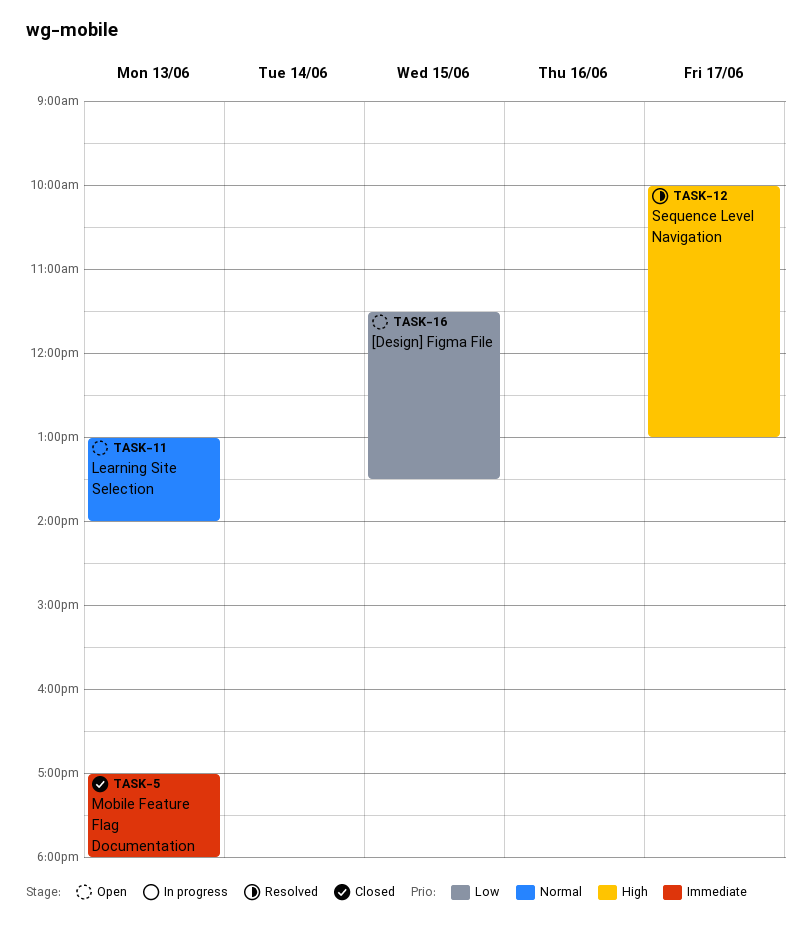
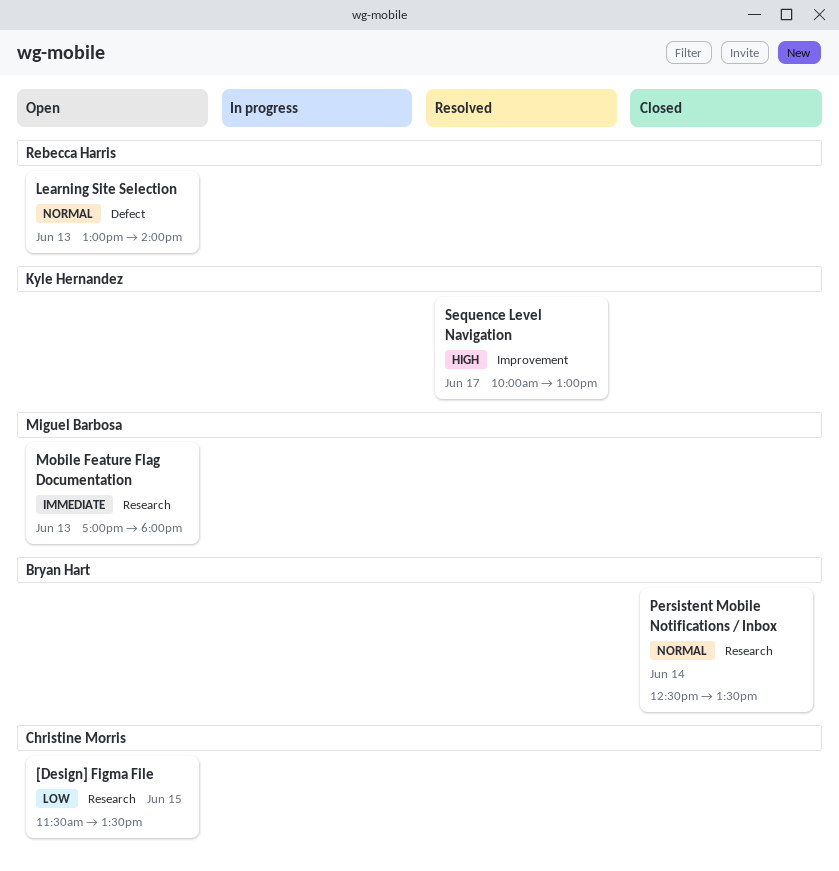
Mobile Feature Flag Documentation, status: Closed -> Open
Persistent Mobile Notifications / Inbox: none -> present

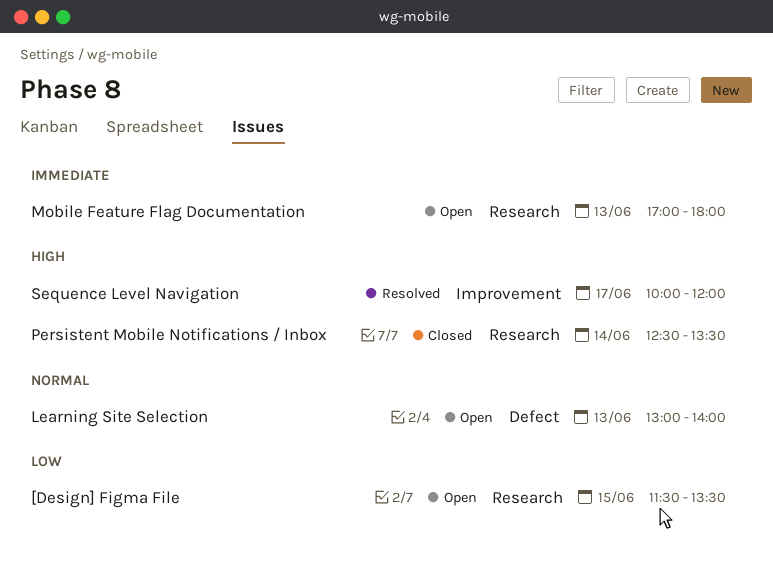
Persistent Mobile Notifications / Inbox, priority: Normal -> High
Sequence Level Navigation, ends: 13:00 -> 12:00

